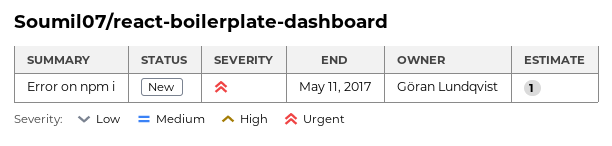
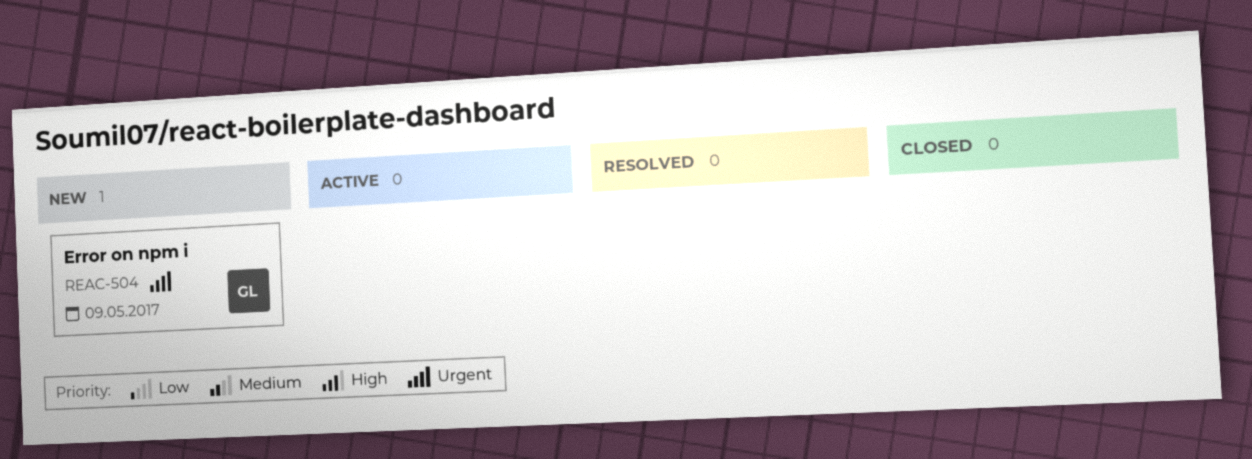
Error on npm i, due: May 11 -> May 9

